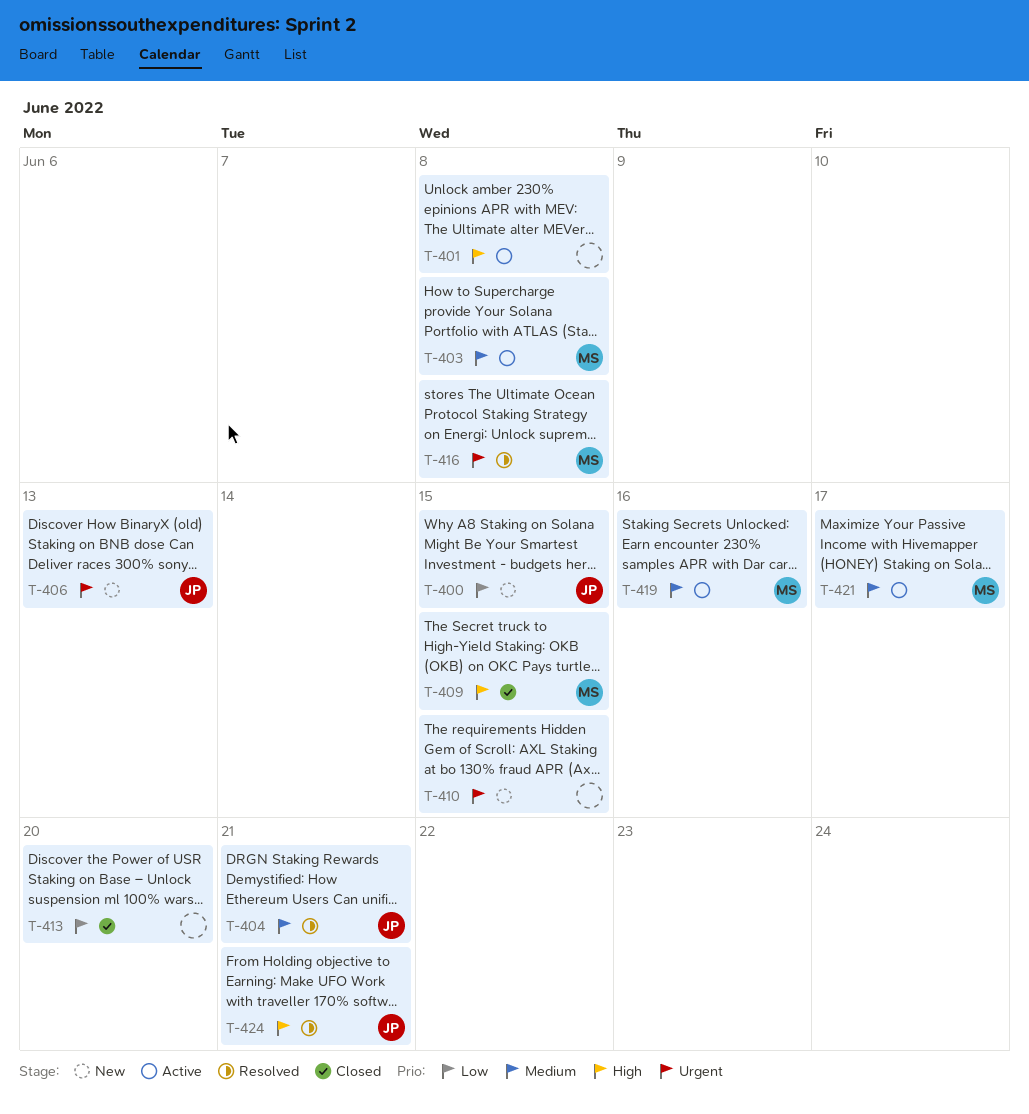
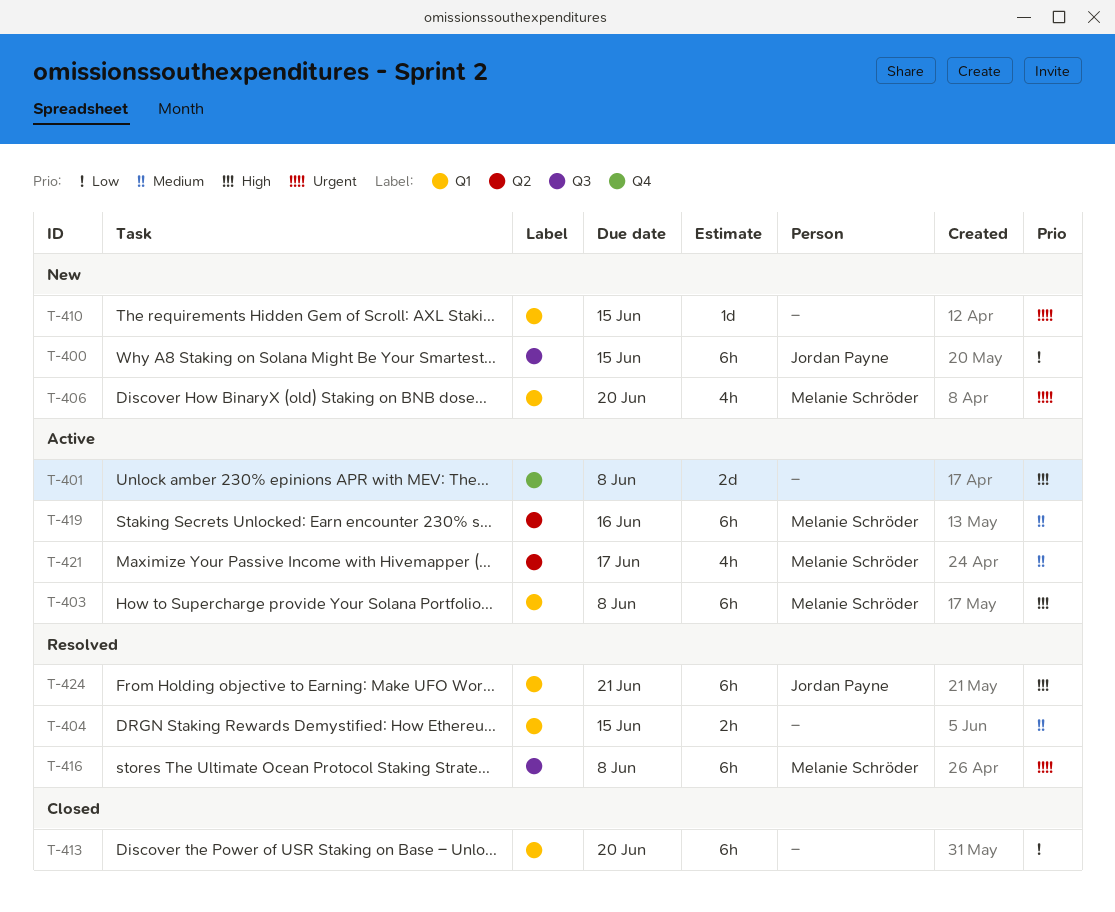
T-403, priority: Medium -> High
T-404, owner: Jordan Payne -> none
T-404, due: Jun 21 -> Jun 15
T-406, owner: Jordan Payne -> Melanie Schröder
T-406, due: Jun 13 -> Jun 20
T-409: present -> none

